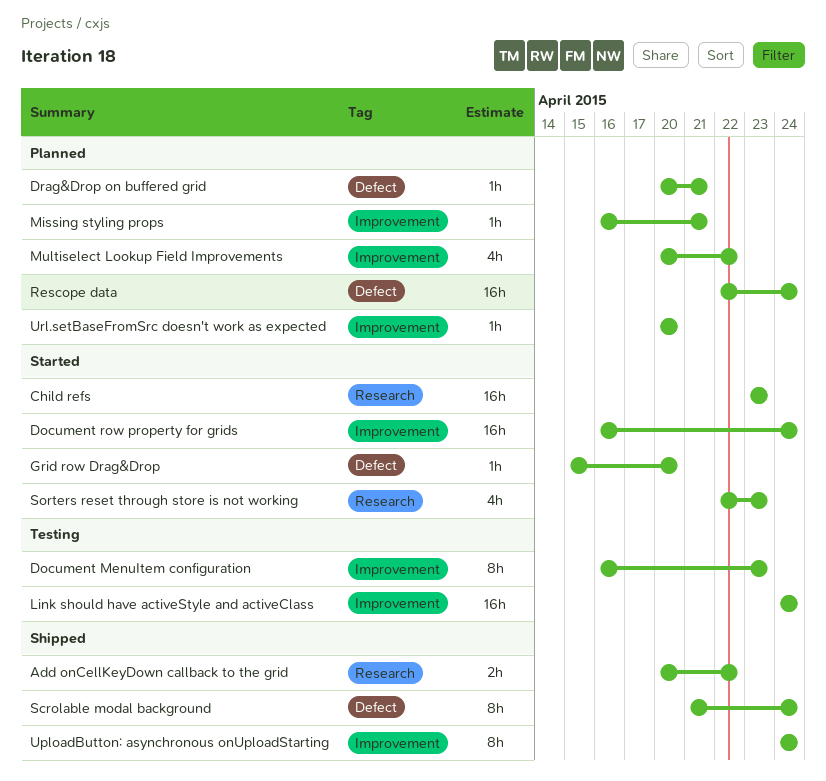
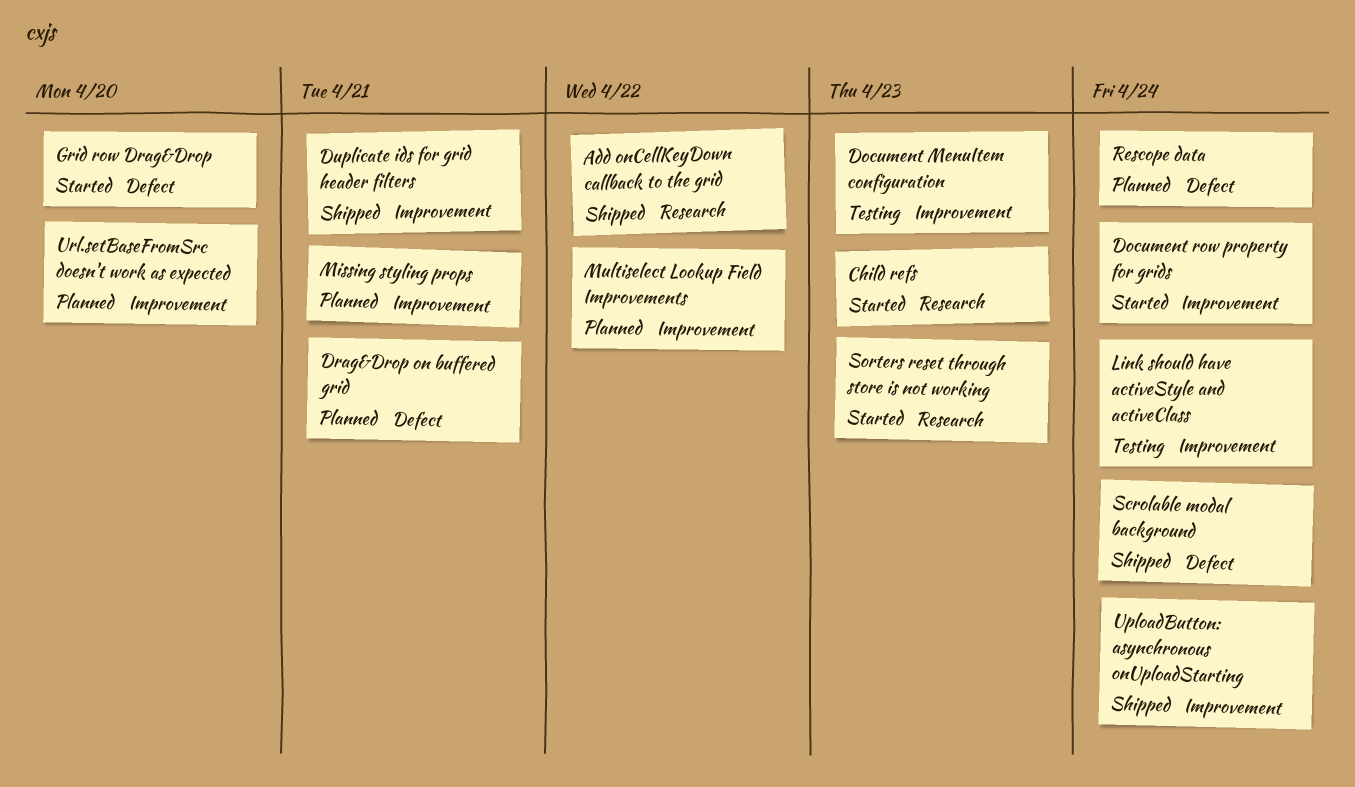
Duplicate ids for grid header filters: none -> present

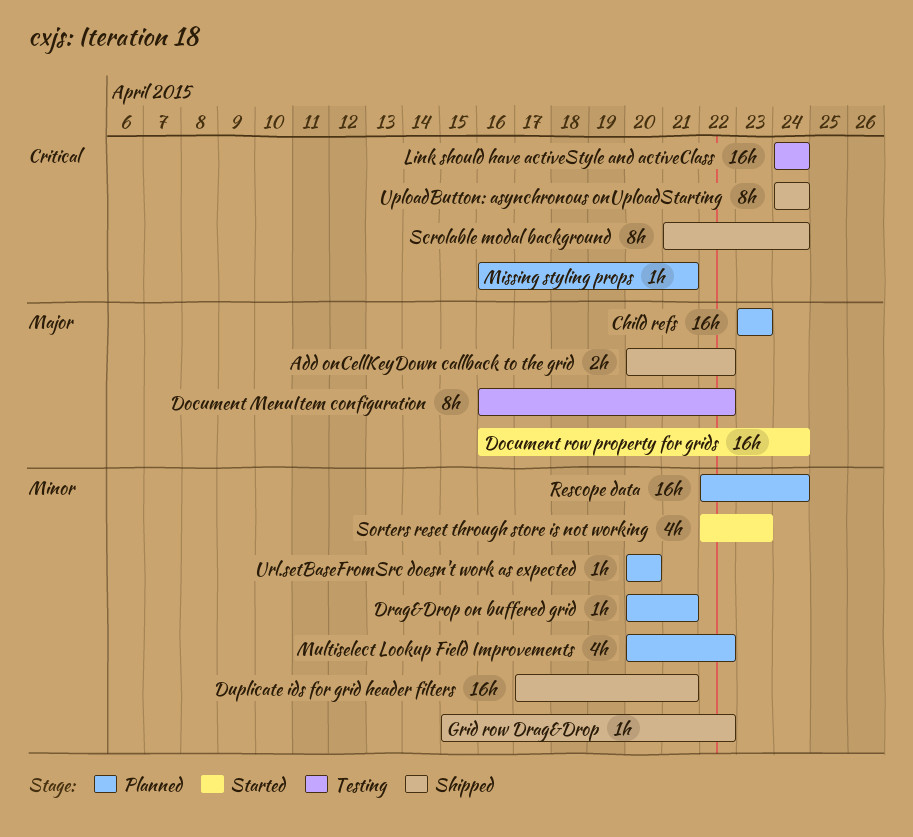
Child refs, status: Started -> Planned
Document MenuItem configuration, due: Apr 23 -> Apr 22
Grid row Drag&Drop, status: Started -> Shipped
Grid row Drag&Drop, due: Apr 20 -> Apr 22

